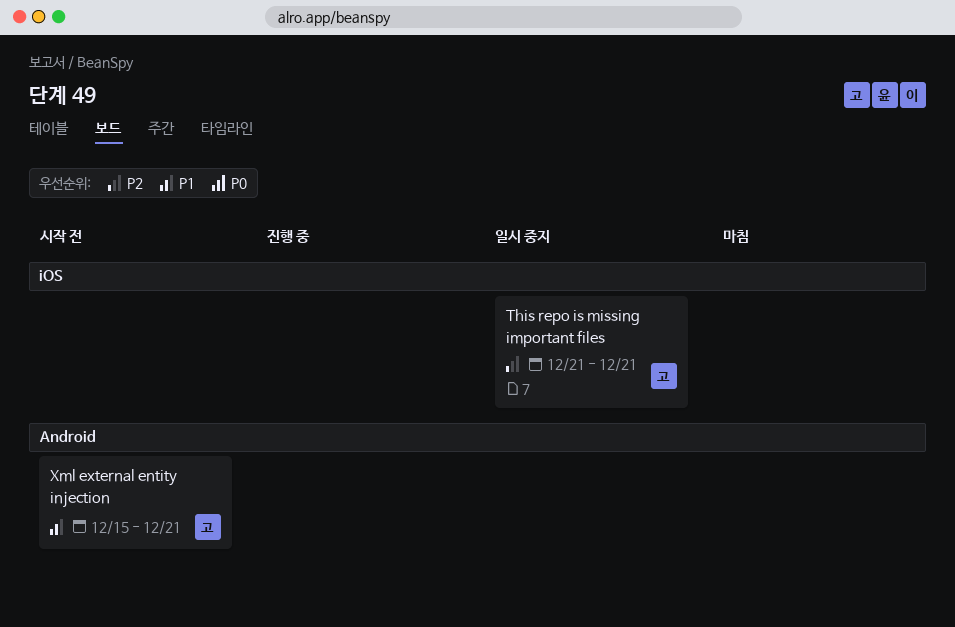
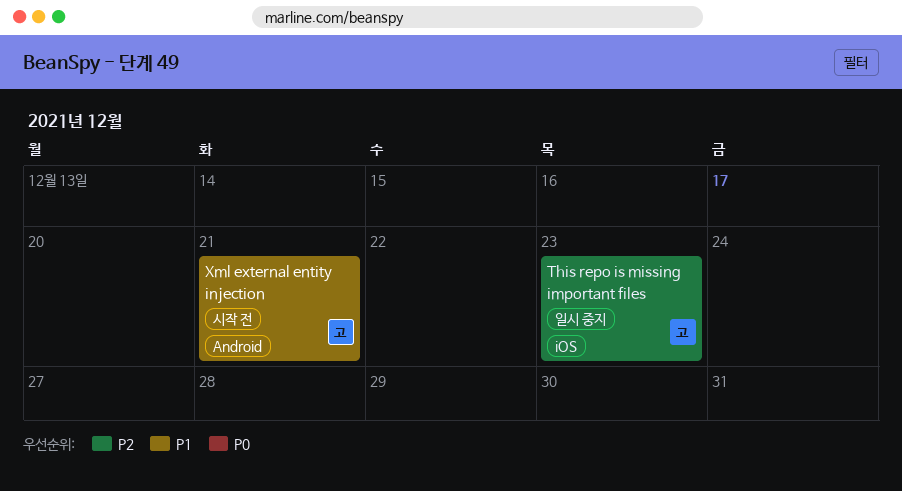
This repo is missing important files, due: Dec 21 -> Dec 23

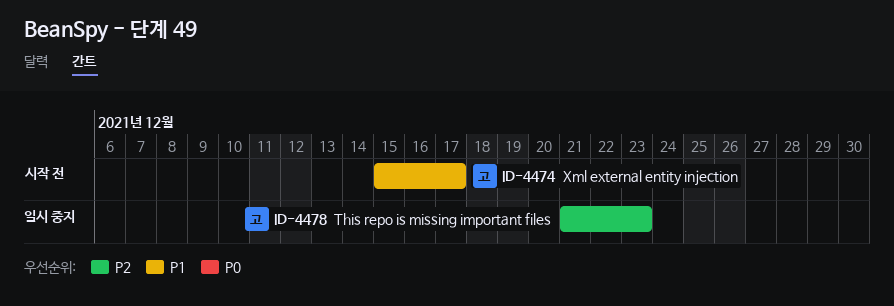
Xml external entity injection, due: Dec 21 -> Dec 17

